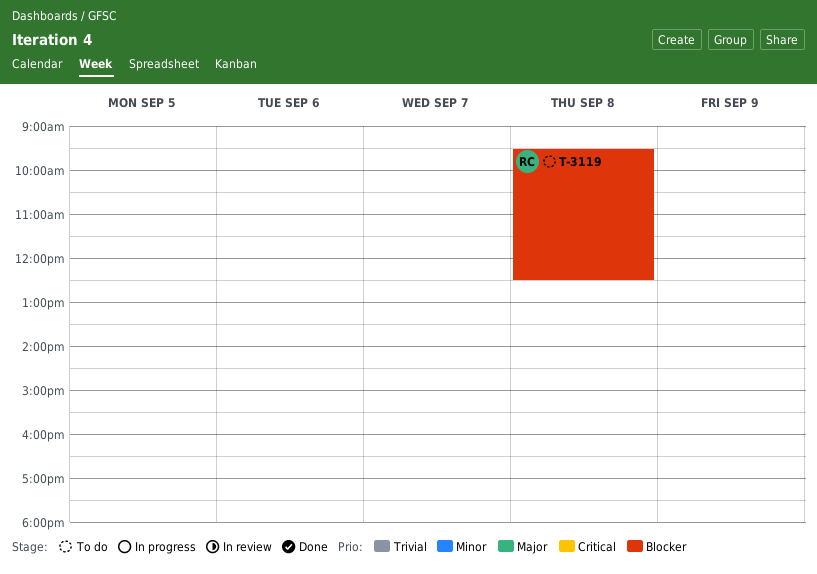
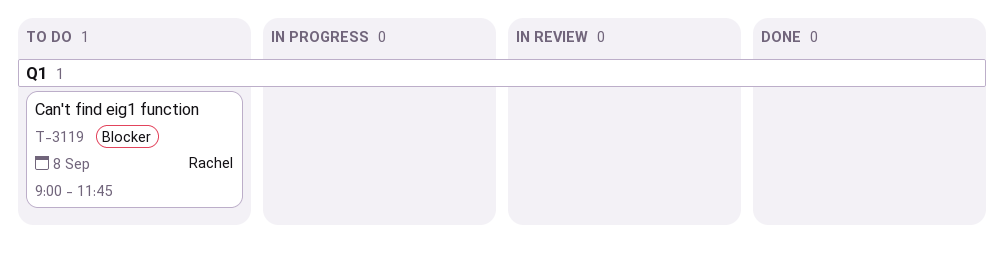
T-3119, begins: 09:30 -> 09:00
T-3119, ends: 12:30 -> 11:45

